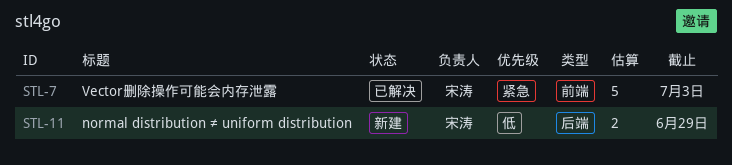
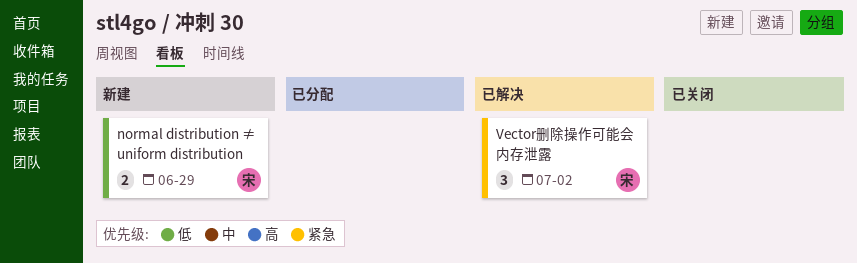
Vector删除操作可能会内存泄露, estimate: 5 -> 3
Vector删除操作可能会内存泄露, due: Jul 3 -> Jul 2

